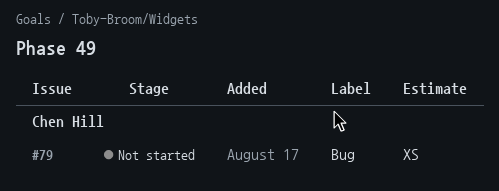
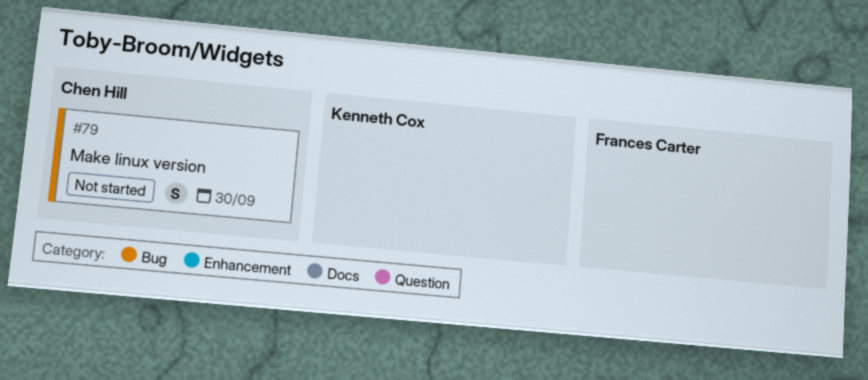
#79, estimate: XS -> S

